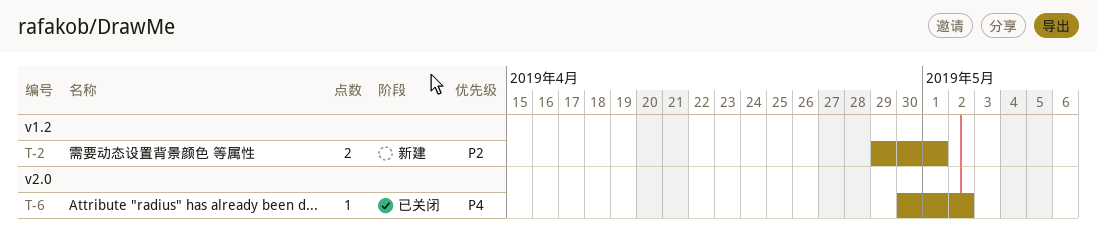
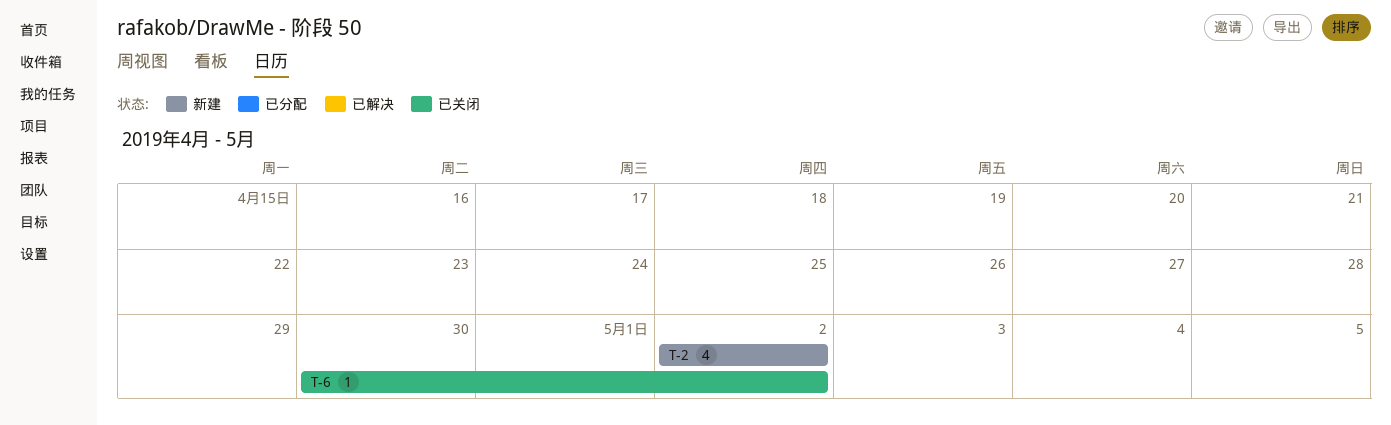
T-2, estimate: 2 -> 4
T-2, start: Apr 29 -> May 2
T-2, due: May 1 -> May 2

